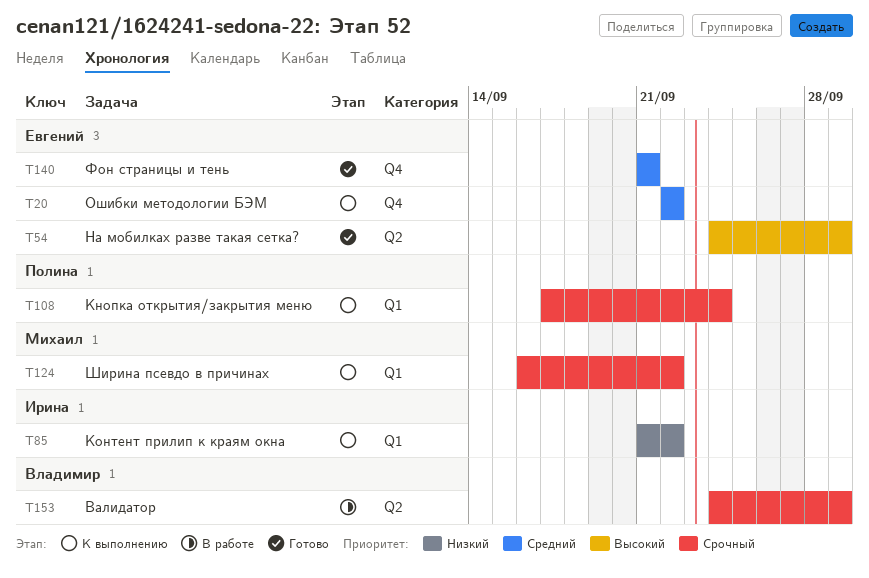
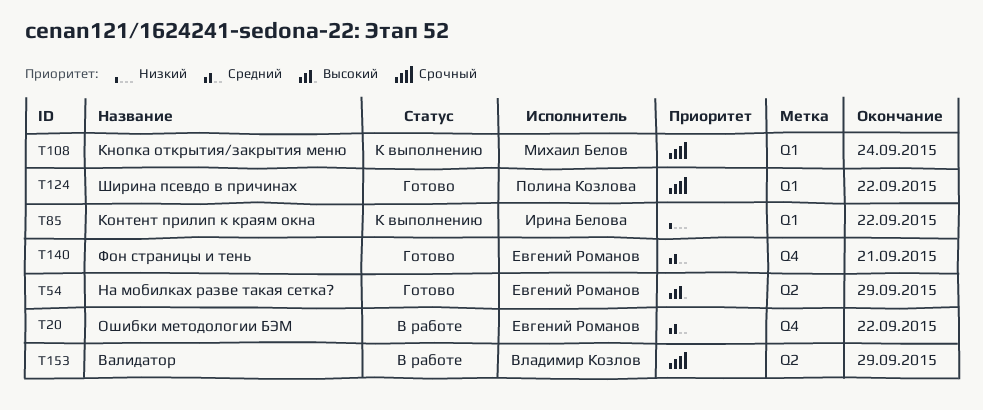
T20, status: К выполнению -> В работе
T108, owner: Полина Козлова -> Михаил Белов
T124, status: К выполнению -> Готово
T124, owner: Михаил Белов -> Полина Козлова

